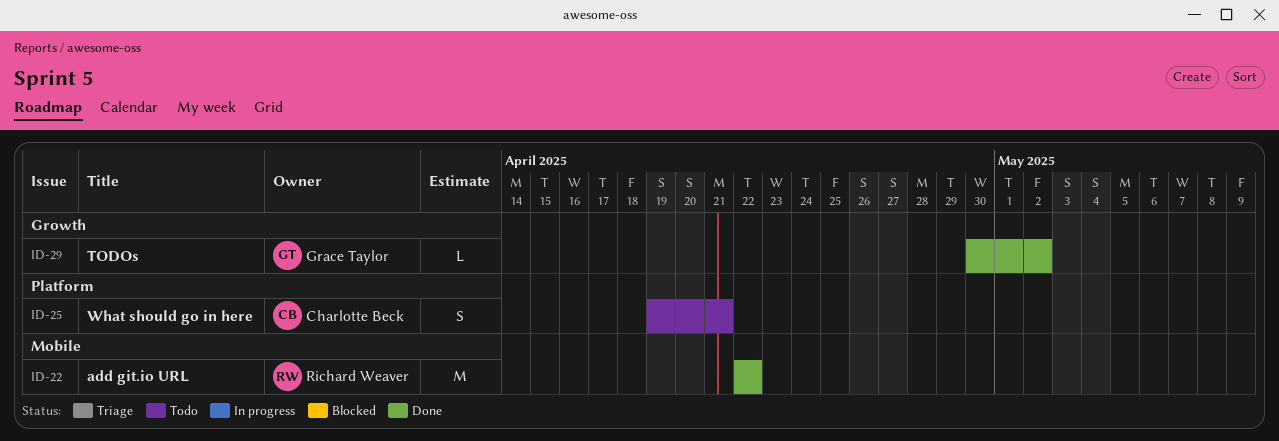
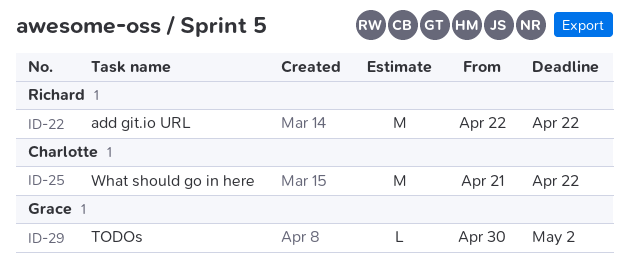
ID-25, estimate: S -> M
ID-25, start: Apr 19 -> Apr 21
ID-25, due: Apr 21 -> Apr 22

